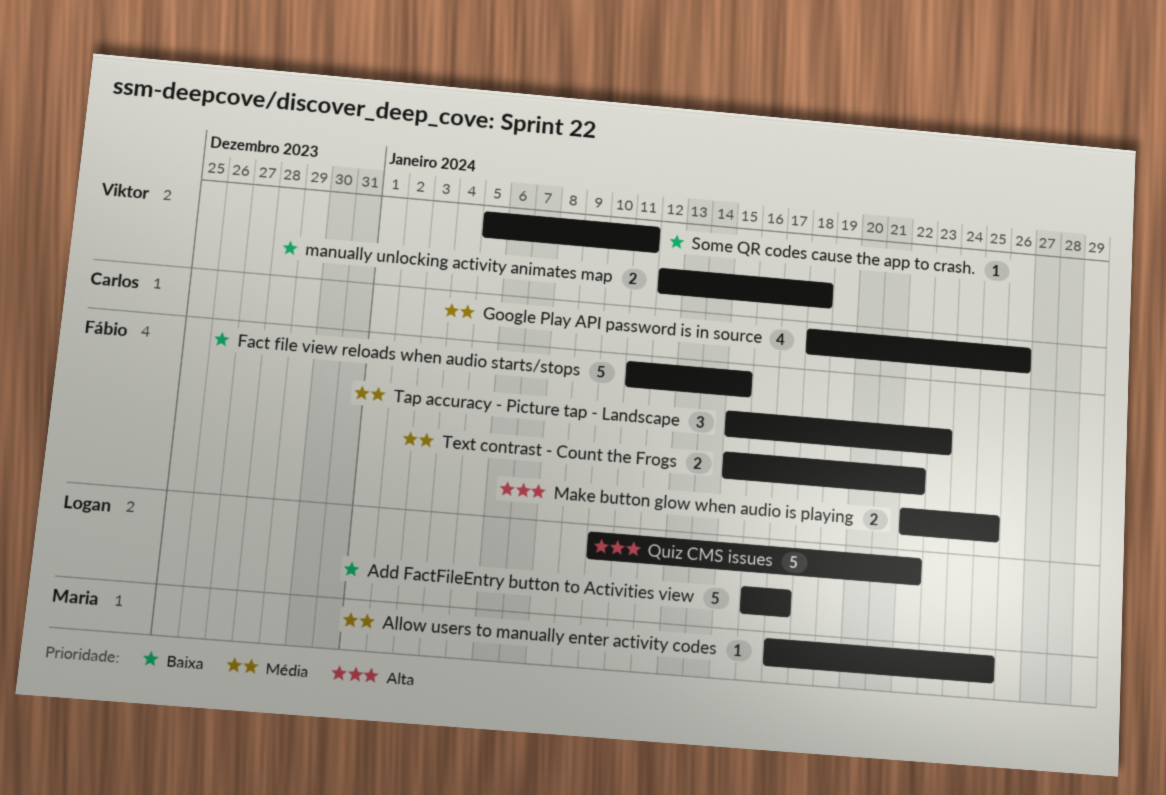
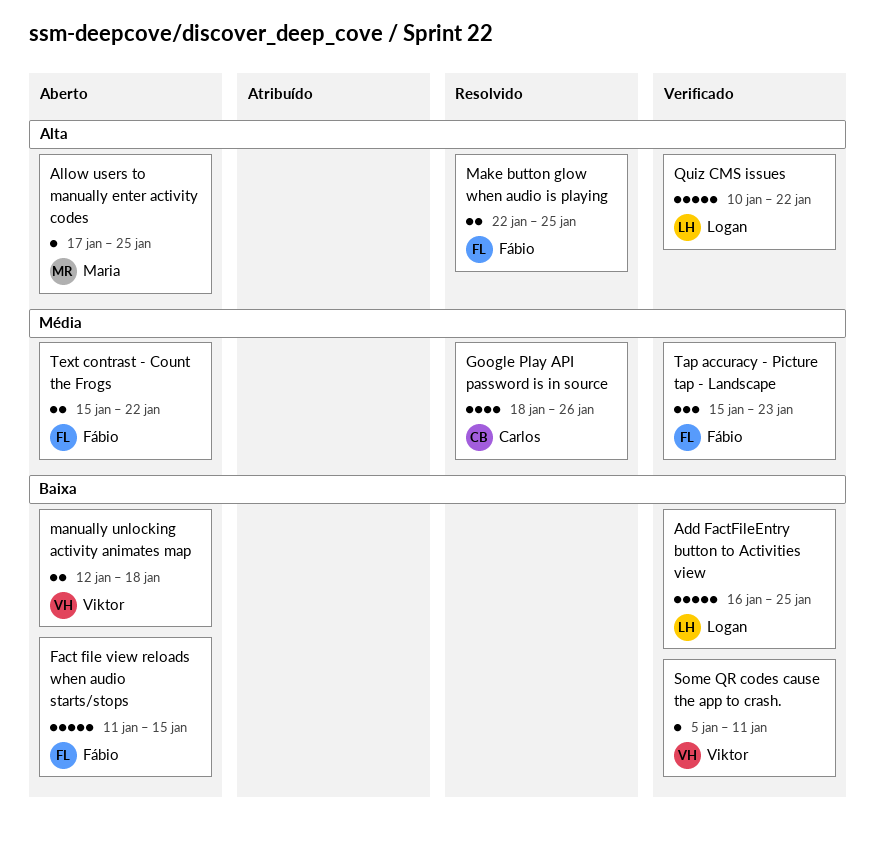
Add FactFileEntry button to Activities view, due: Jan 17 -> Jan 25
Allow users to manually enter activity codes, priority: Média -> Alta

